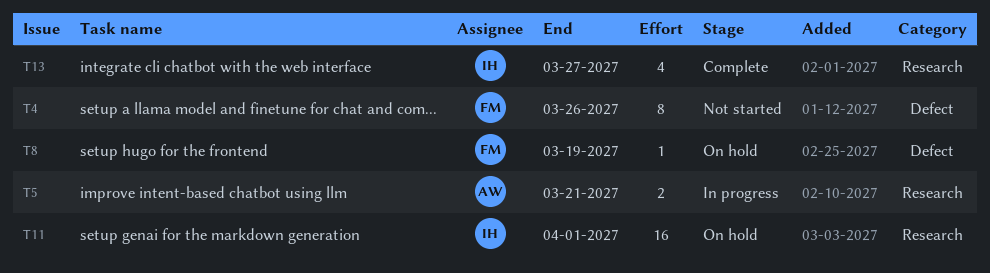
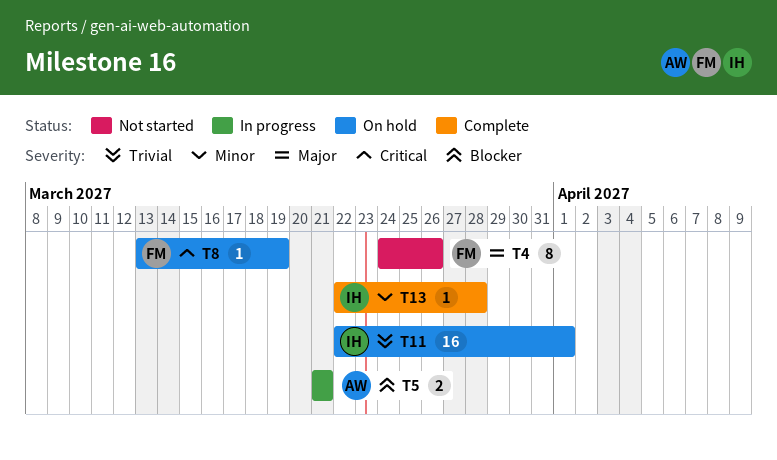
T13, estimate: 4 -> 1
T13, due: Mar 27 -> Mar 28

